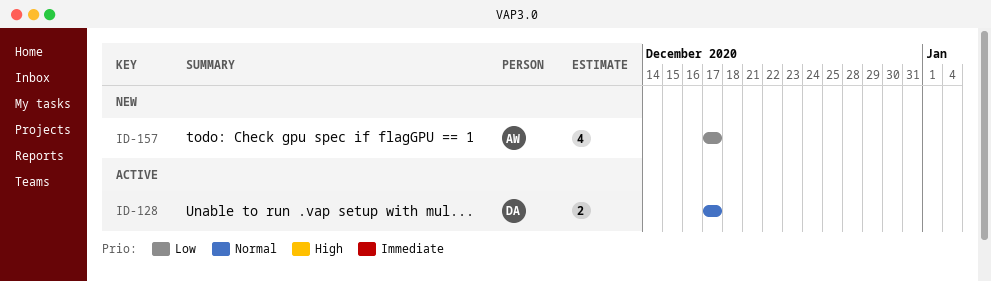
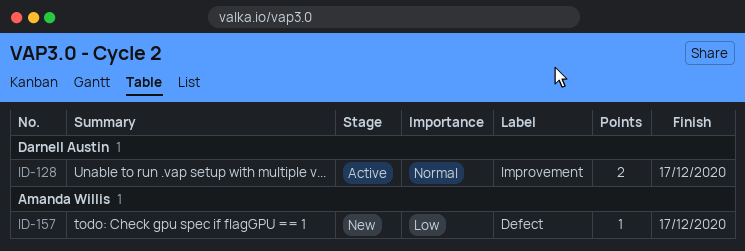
ID-157, estimate: 4 -> 1

